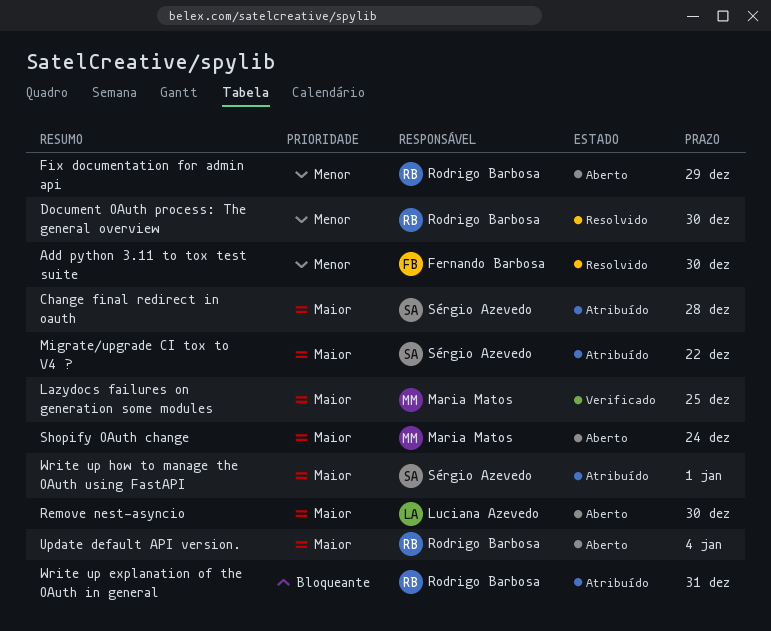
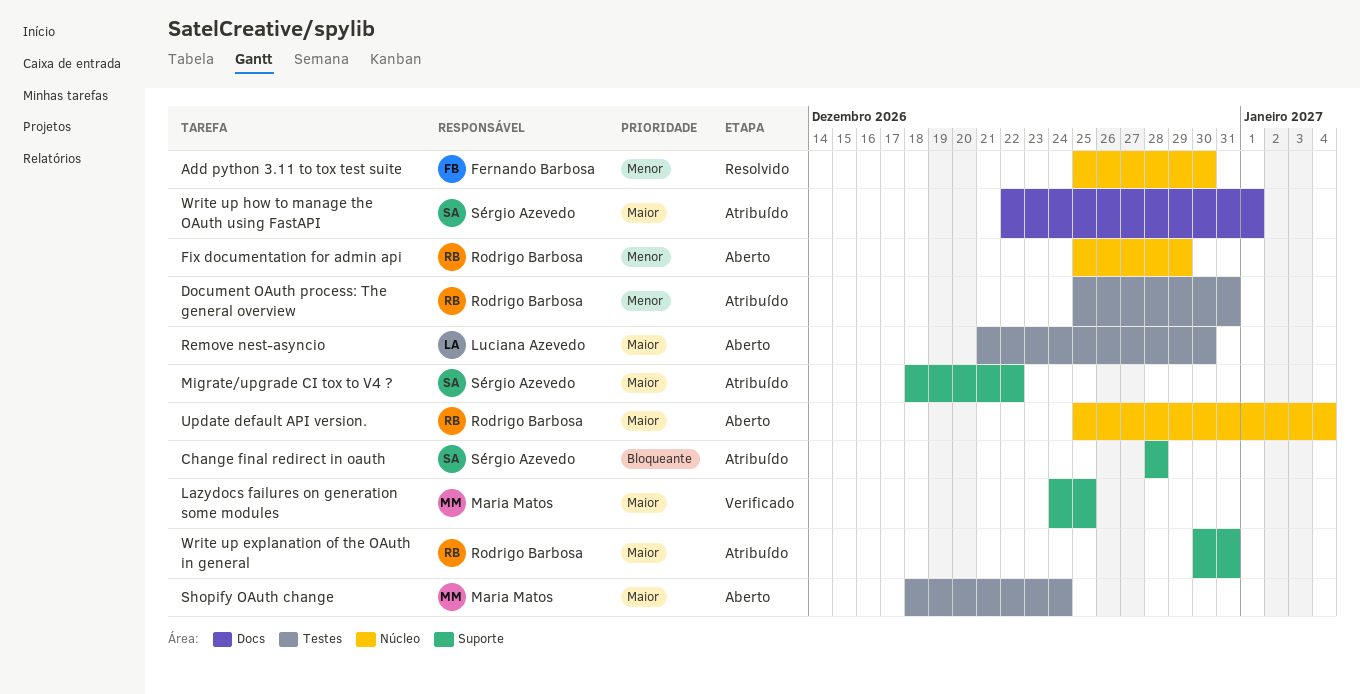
Change final redirect in oauth, priority: Maior -> Bloqueante
Document OAuth process: The general overview, status: Resolvido -> Atribuído
Document OAuth process: The general overview, due: Dec 30 -> Dec 31
Write up explanation of the OAuth in general, priority: Bloqueante -> Maior

